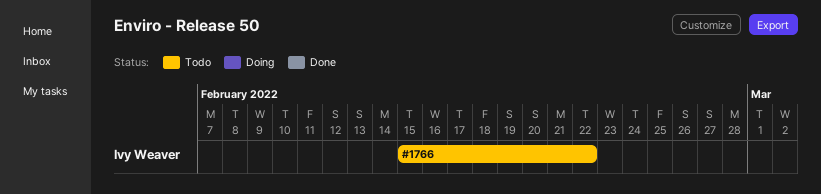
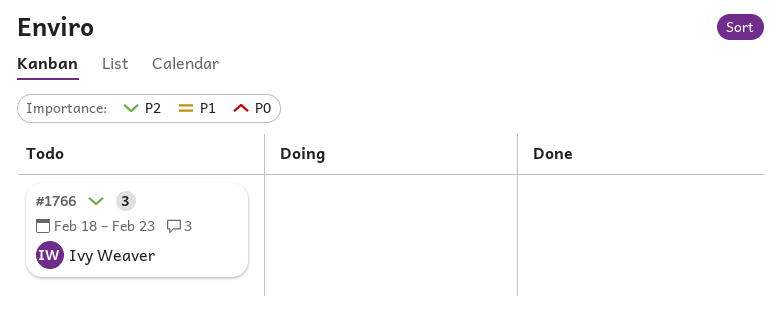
#1766, start: Feb 15 -> Feb 18
#1766, due: Feb 22 -> Feb 23

